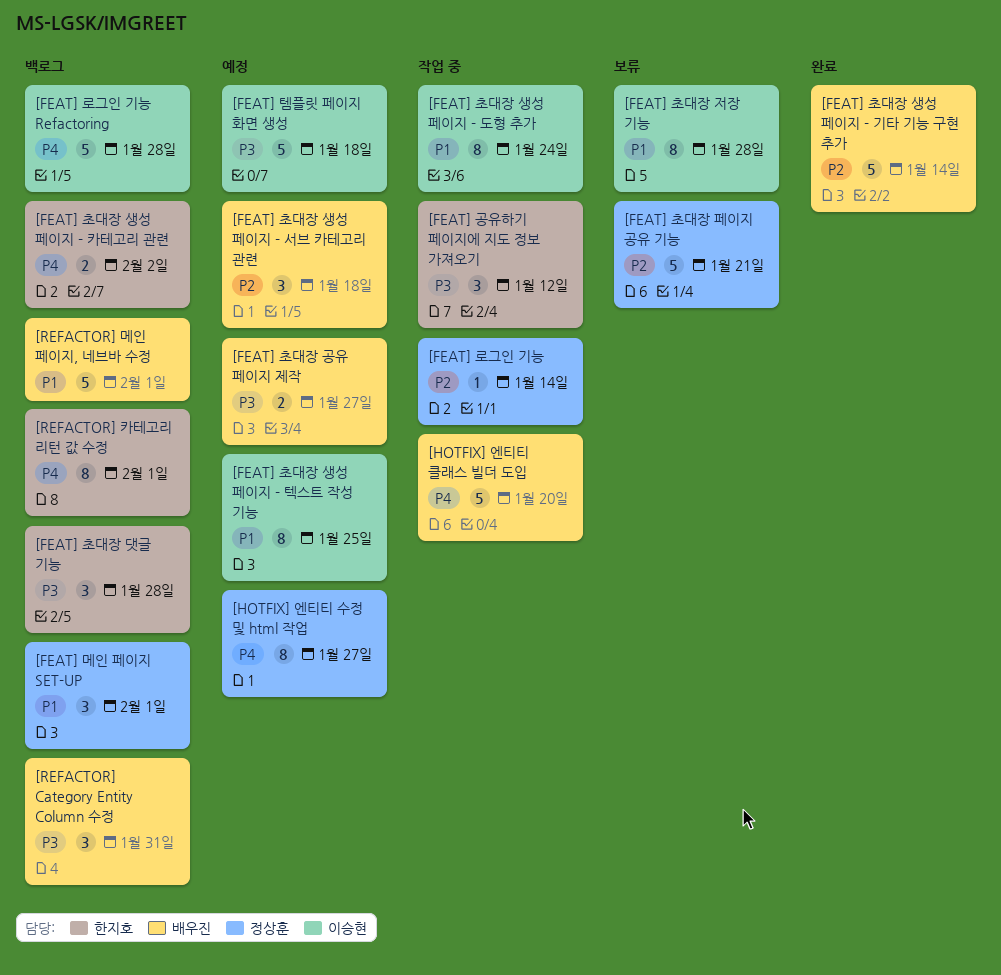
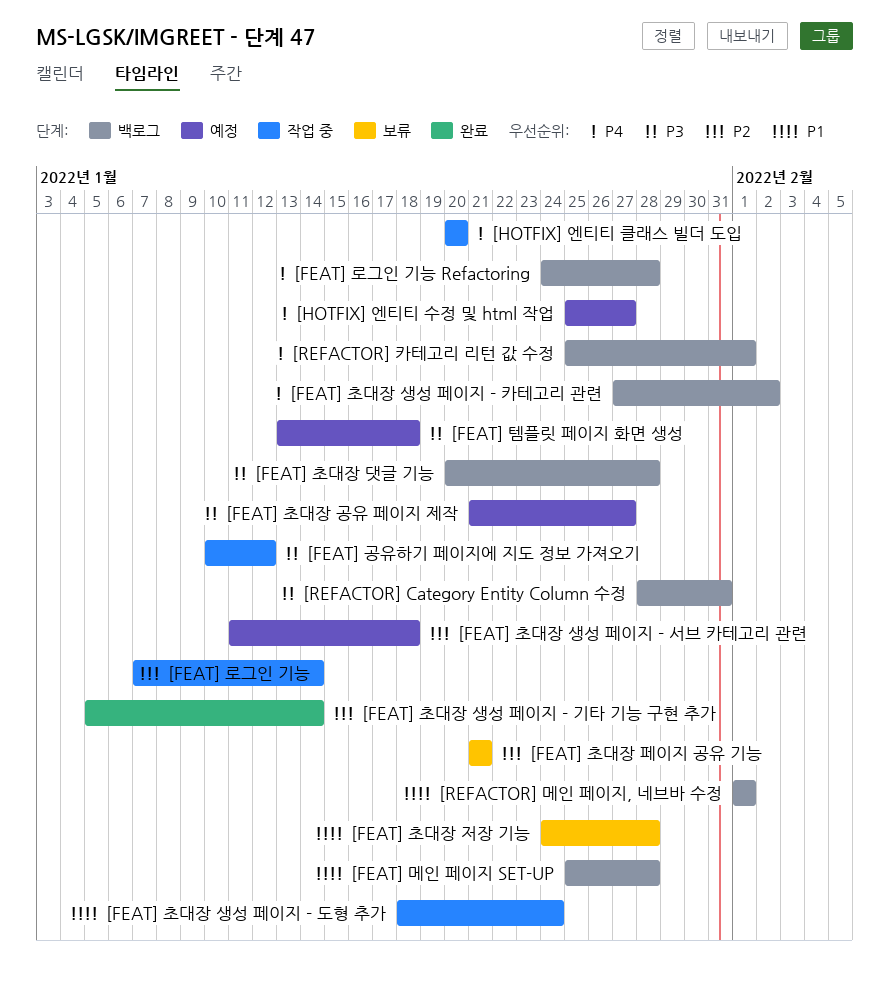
[FEAT] 메인 페이지 SET-UP, due: Feb 1 -> Jan 28
[FEAT] 초대장 생성 페이지 - 텍스트 작성 기능: present -> none

